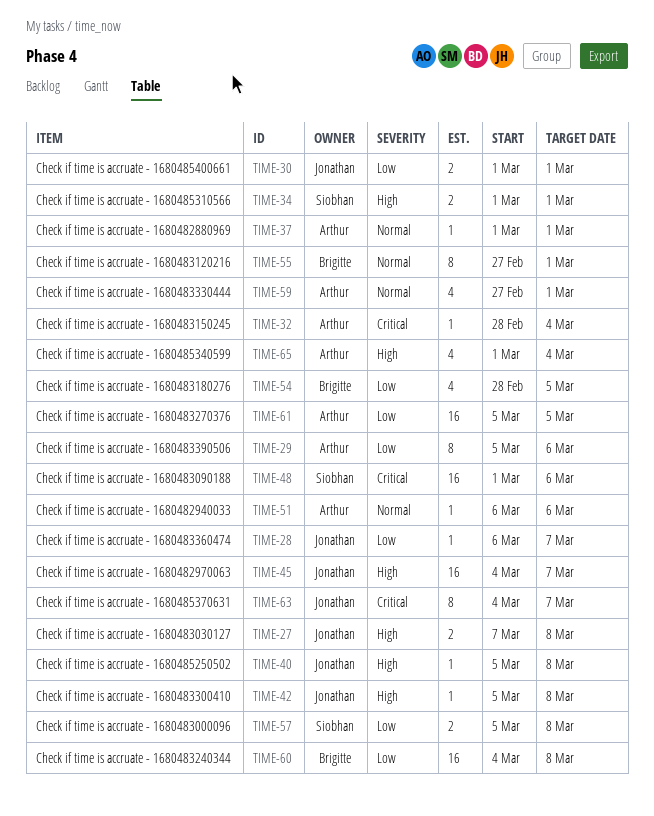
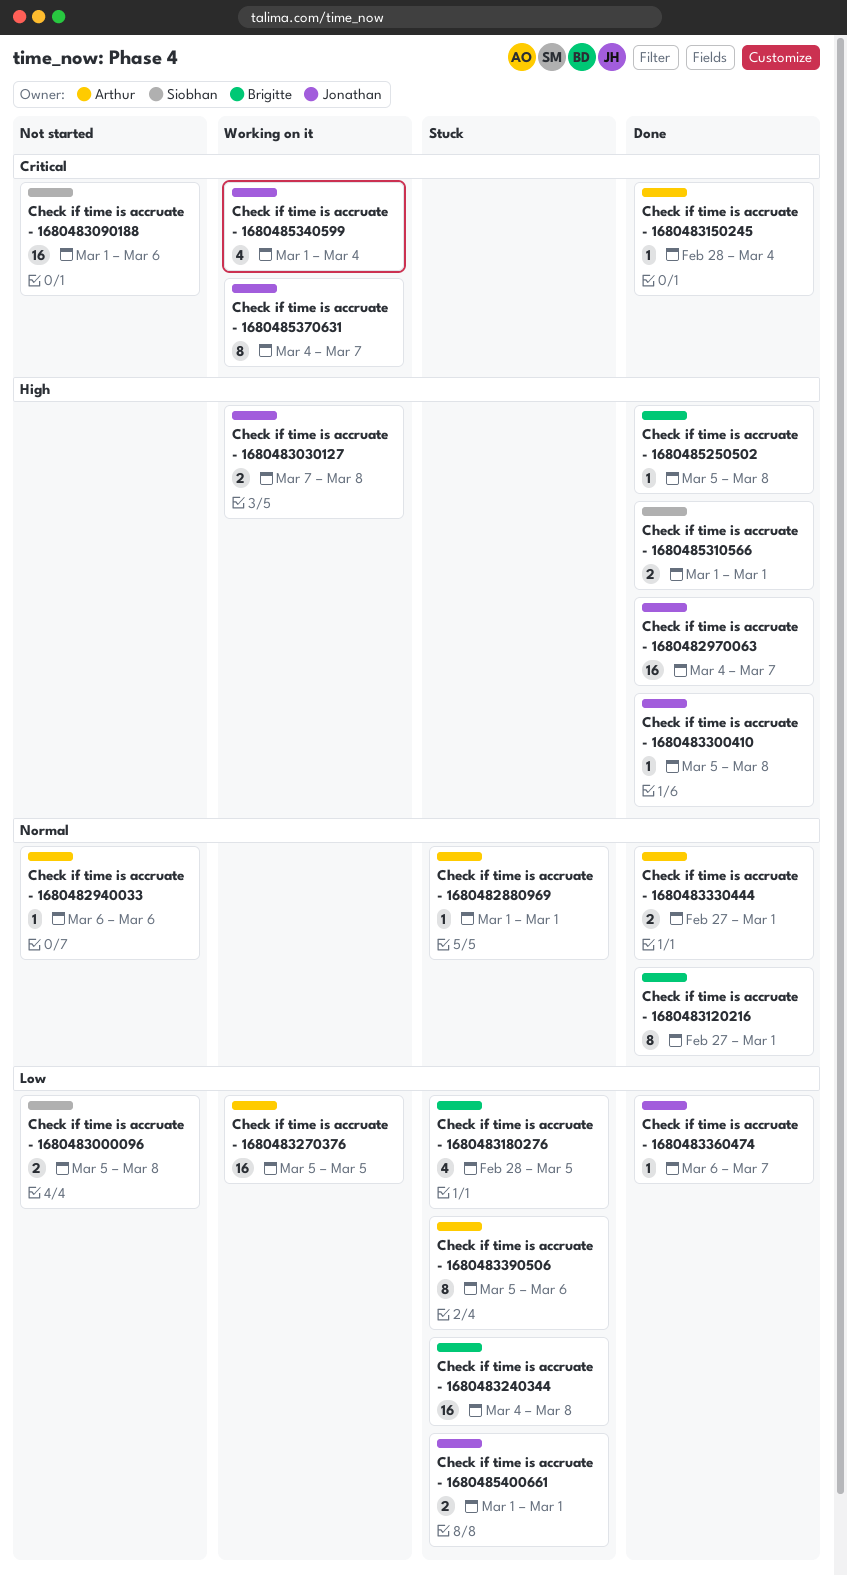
Check if time is accruate - 1680483330444, estimate: 4 -> 2
Check if time is accruate - 1680485250502, owner: Jonathan -> Brigitte
Check if time is accruate - 1680485340599, owner: Arthur -> Jonathan
Check if time is accruate - 1680485340599, priority: High -> Critical

